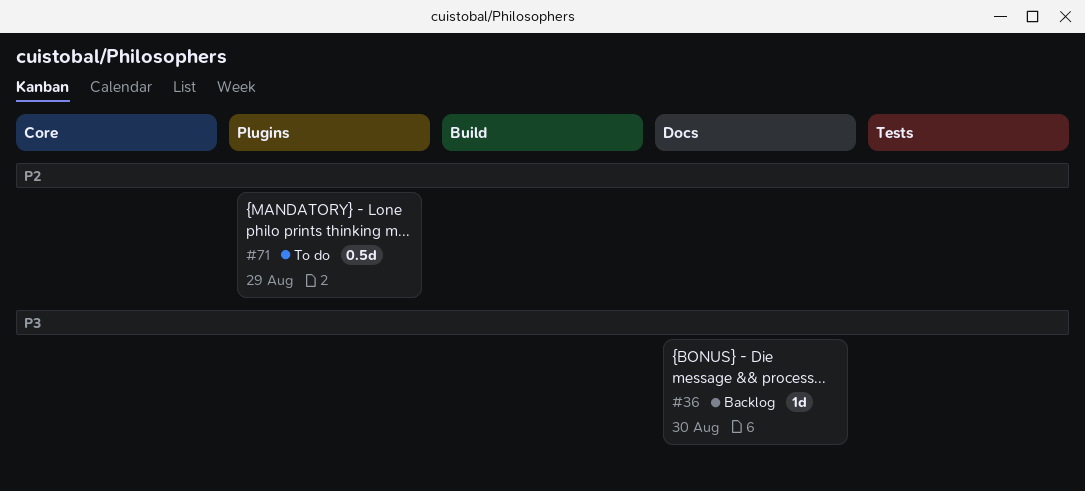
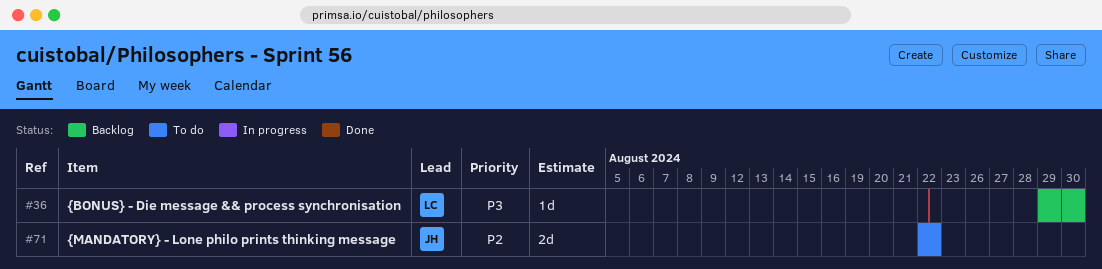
#71, estimate: 0.5d -> 2d
#71, due: Aug 29 -> Aug 22

